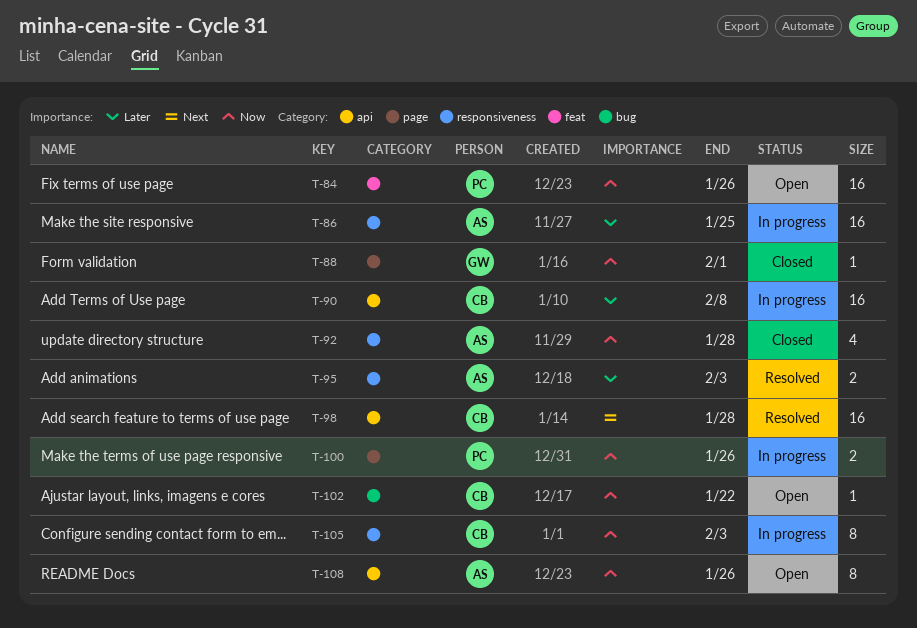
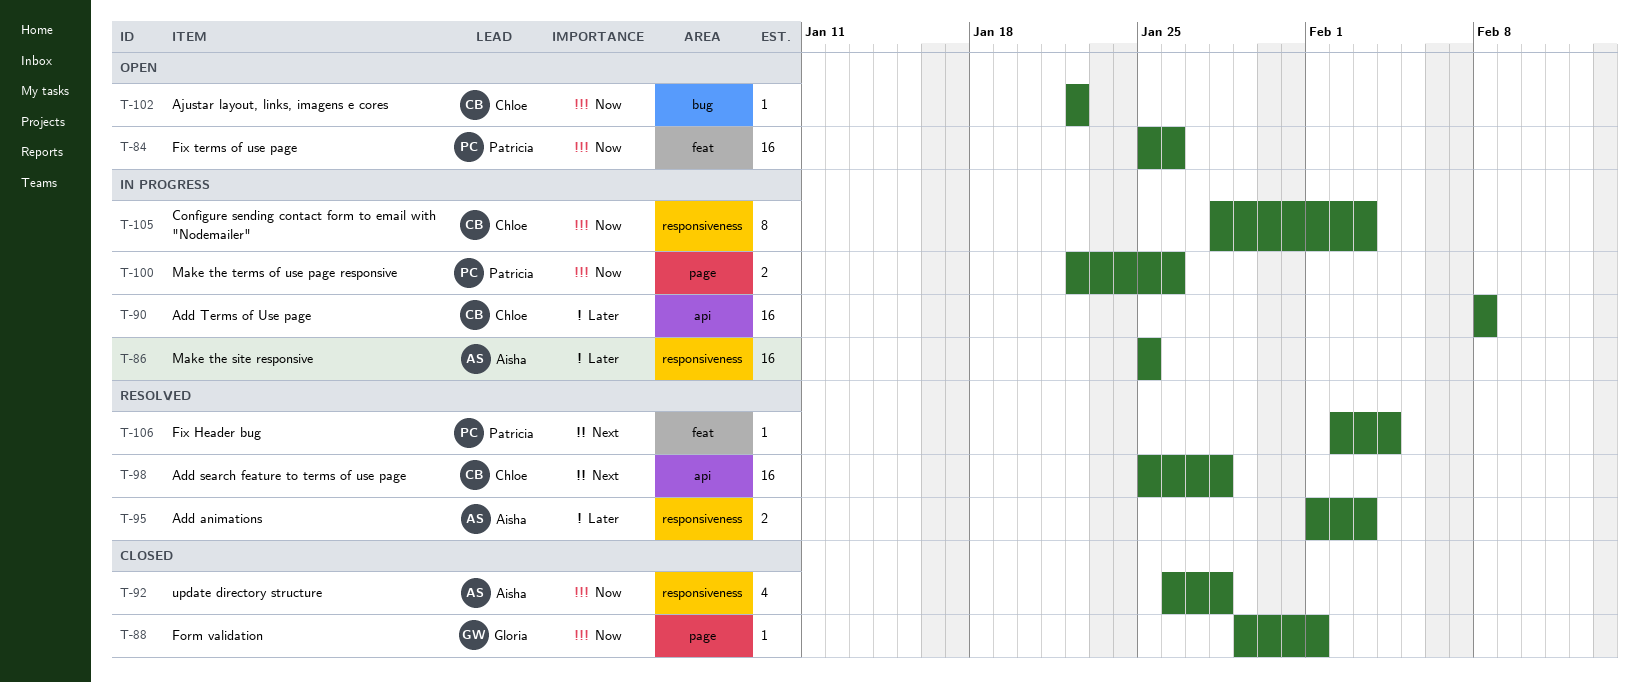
T-106: none -> present
T-108: present -> none

